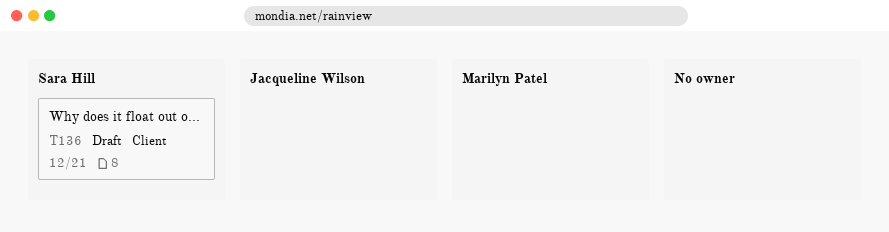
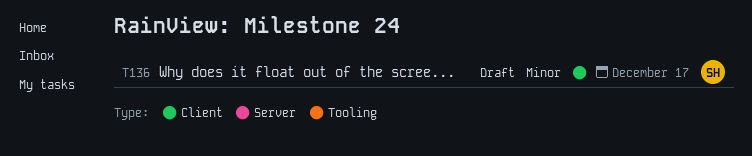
T136, due: Dec 21 -> Dec 17

